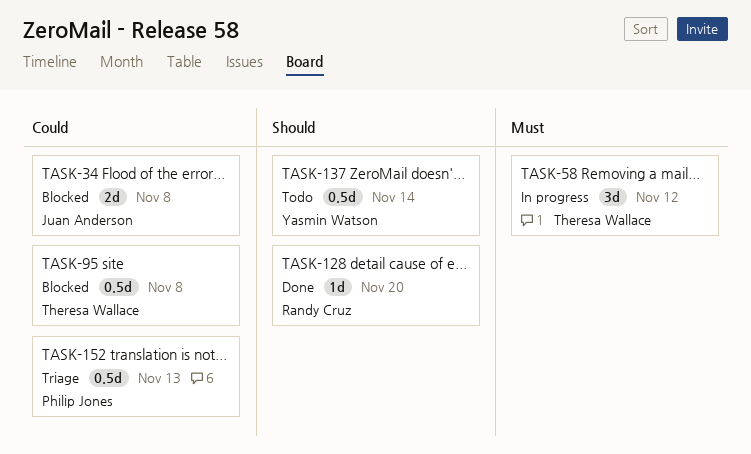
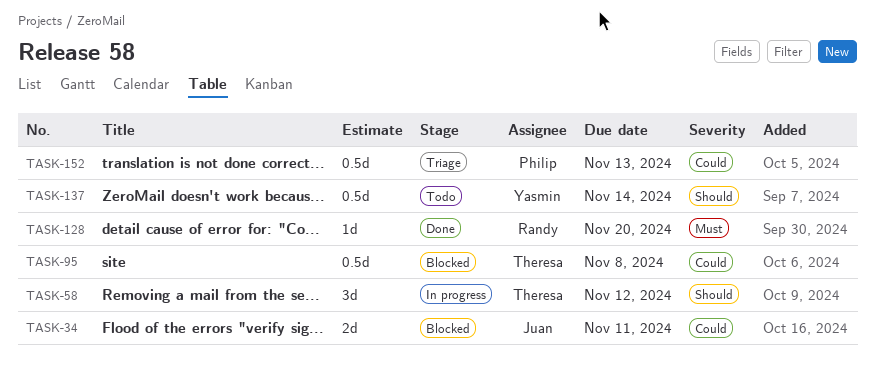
TASK-34, due: Nov 8 -> Nov 11
TASK-58, priority: Must -> Should
TASK-128, priority: Should -> Must

